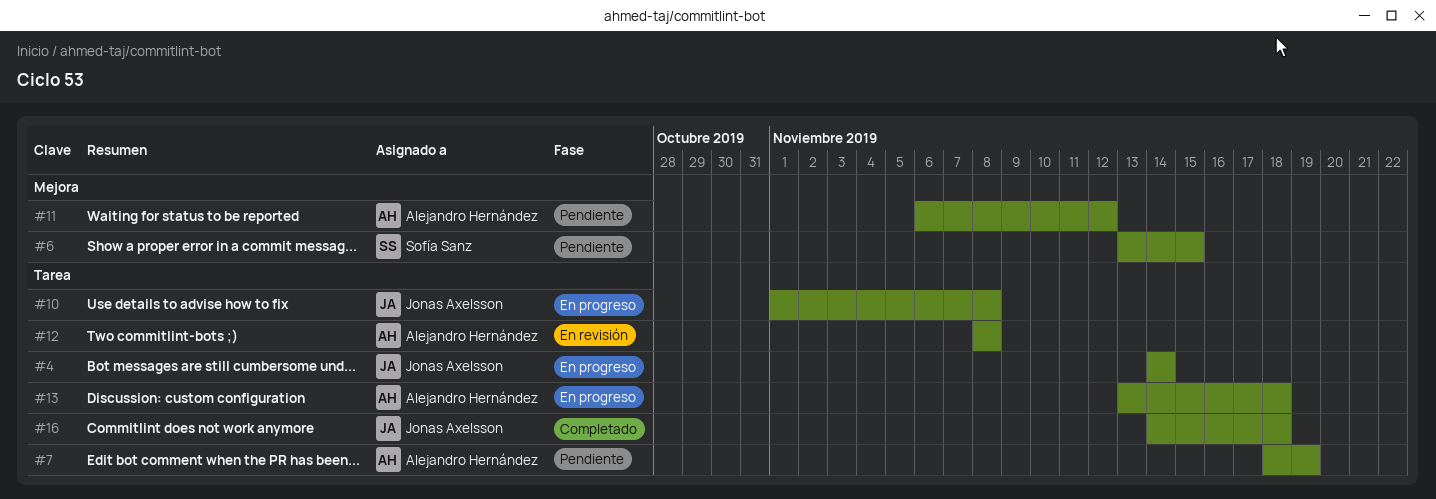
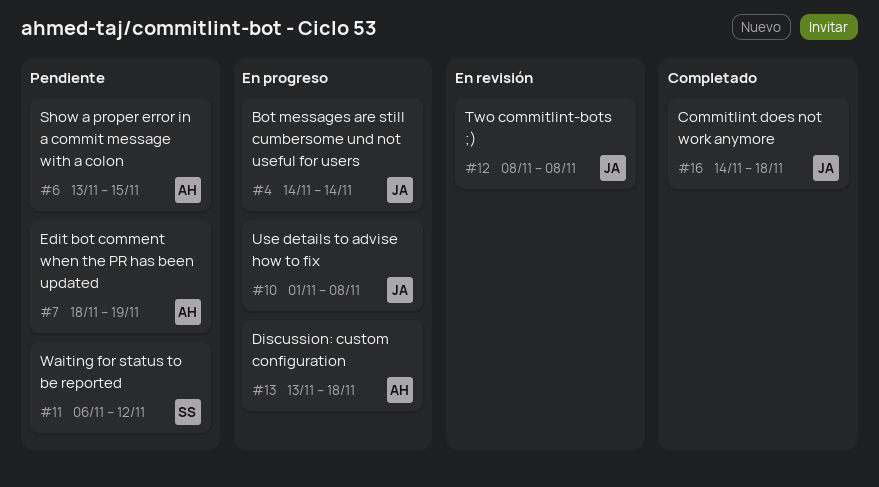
#6, owner: Sofía Sanz -> Alejandro Hernández
#11, owner: Alejandro Hernández -> Sofía Sanz
#12, owner: Alejandro Hernández -> Jonas Axelsson

